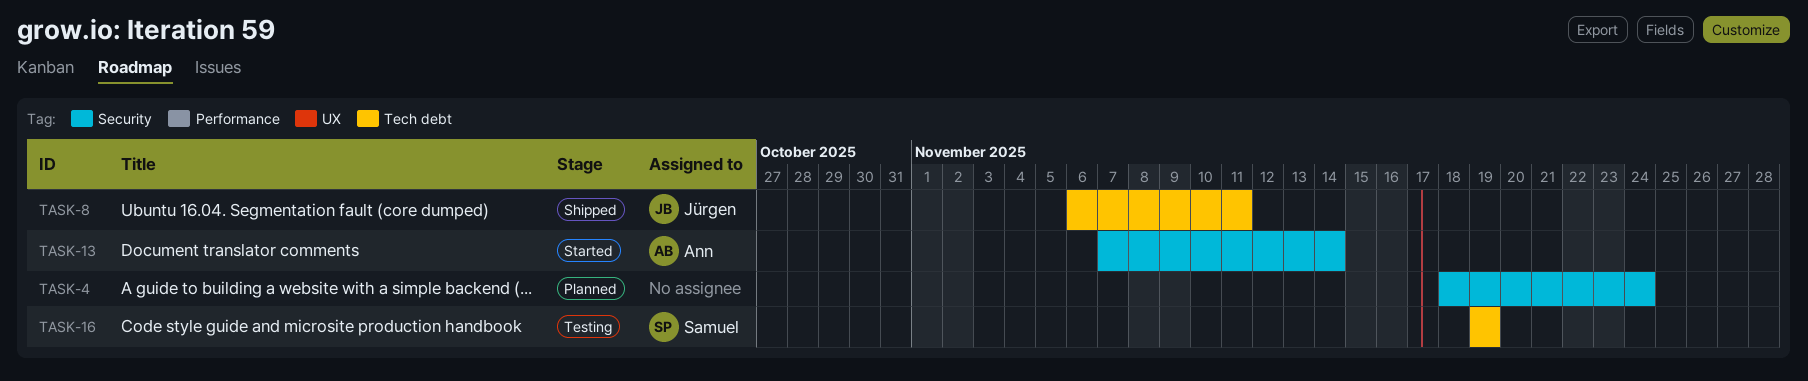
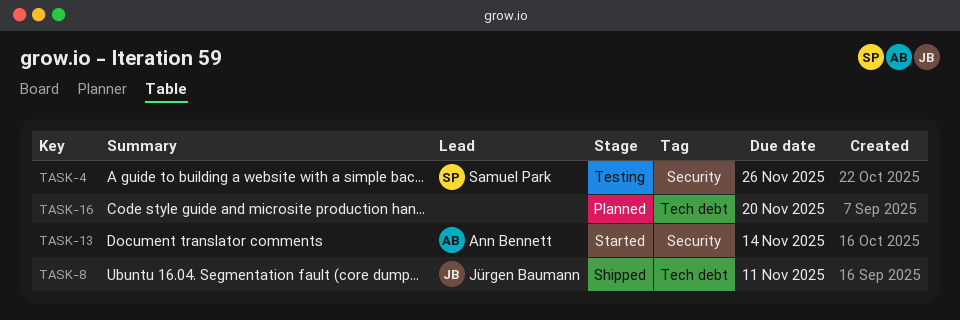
TASK-4, status: Planned -> Testing
TASK-4, owner: none -> Samuel Park
TASK-4, due: Nov 24 -> Nov 26
TASK-16, status: Testing -> Planned
TASK-16, owner: Samuel Park -> none
TASK-16, due: Nov 19 -> Nov 20

